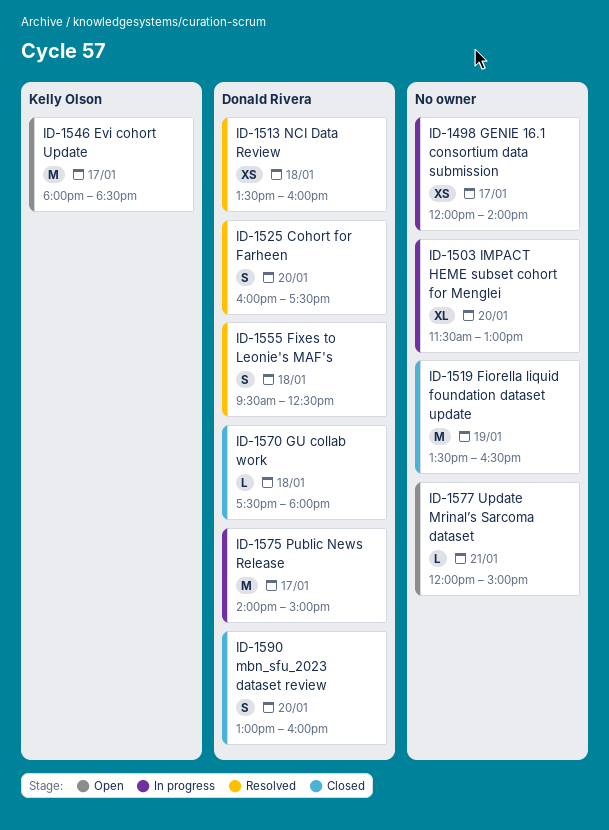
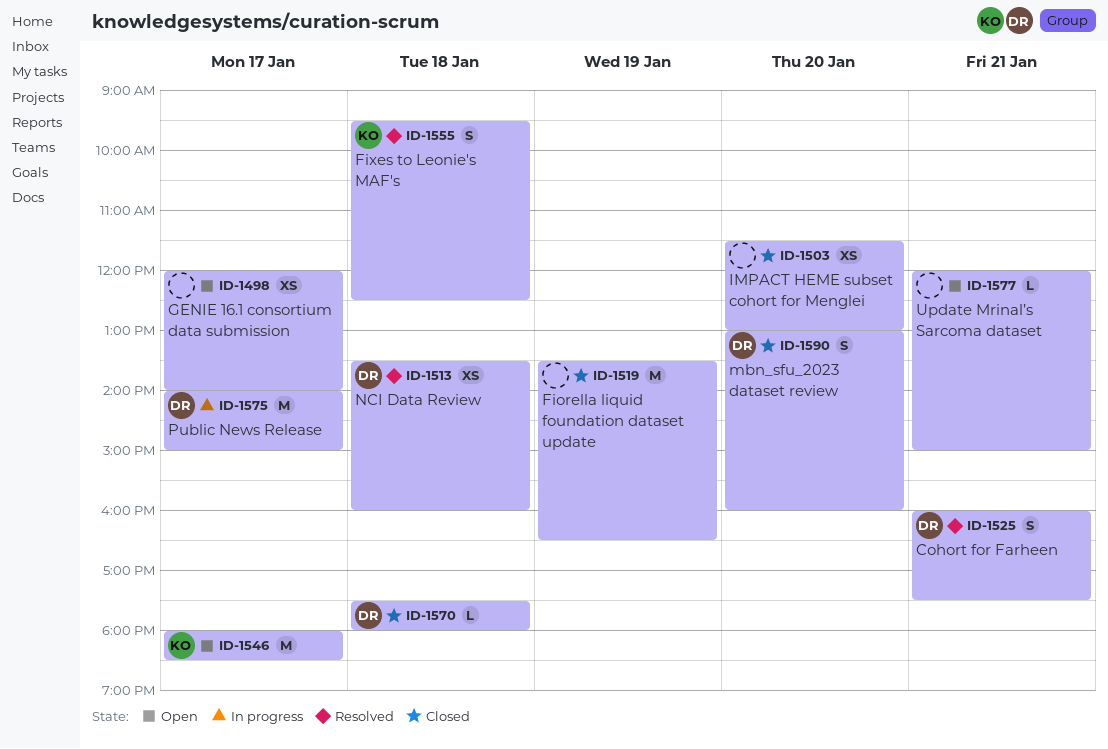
ID-1498, status: In progress -> Open
ID-1503, status: In progress -> Closed
ID-1503, estimate: XL -> XS
ID-1525, day: Jan 20 -> Jan 21
ID-1555, owner: Donald Rivera -> Kelly Olson

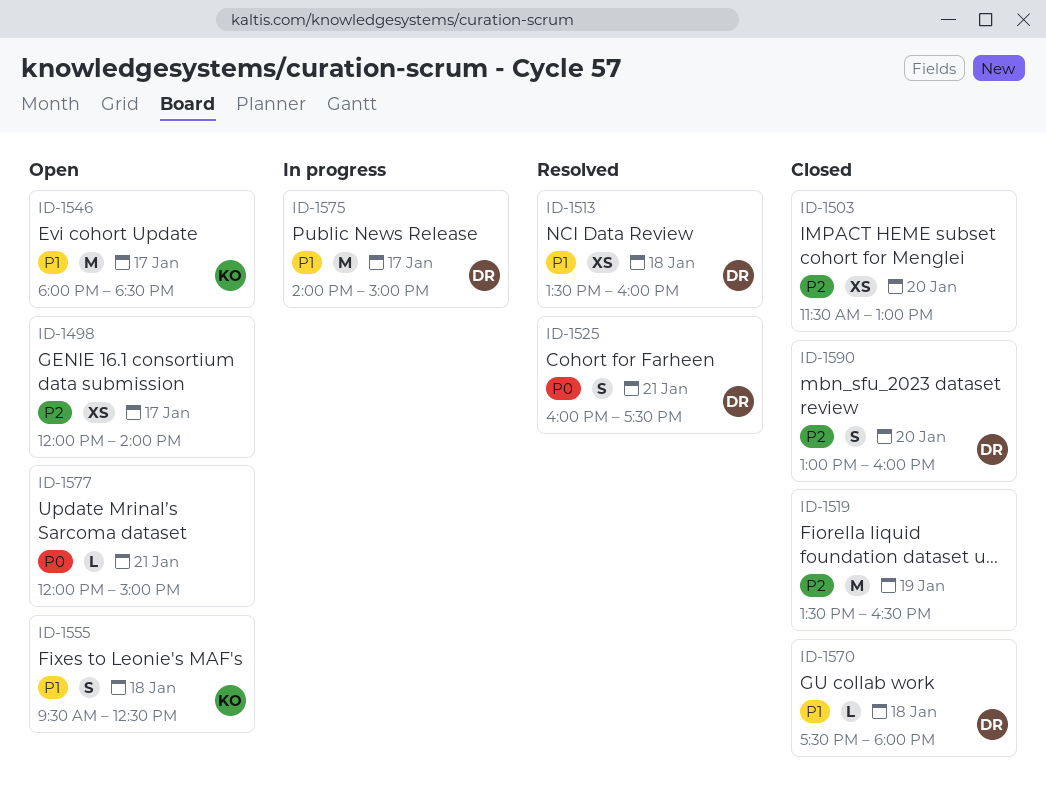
ID-1555, status: Resolved -> Open

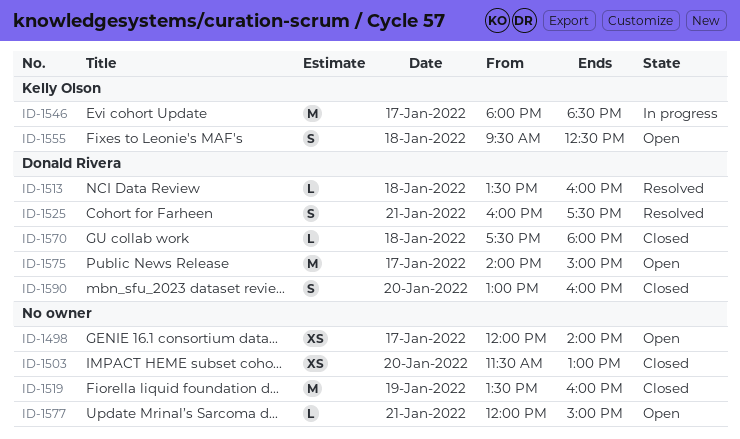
ID-1513, estimate: XS -> L
ID-1519, ends: 16:30 -> 16:00
ID-1546, status: Open -> In progress
ID-1575, status: In progress -> Open

